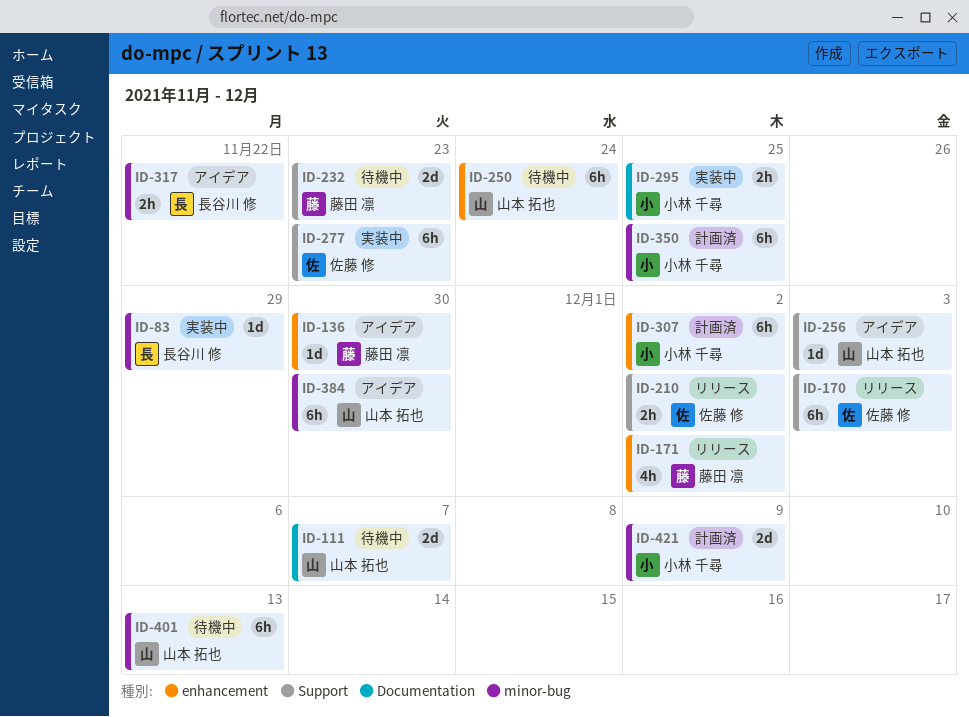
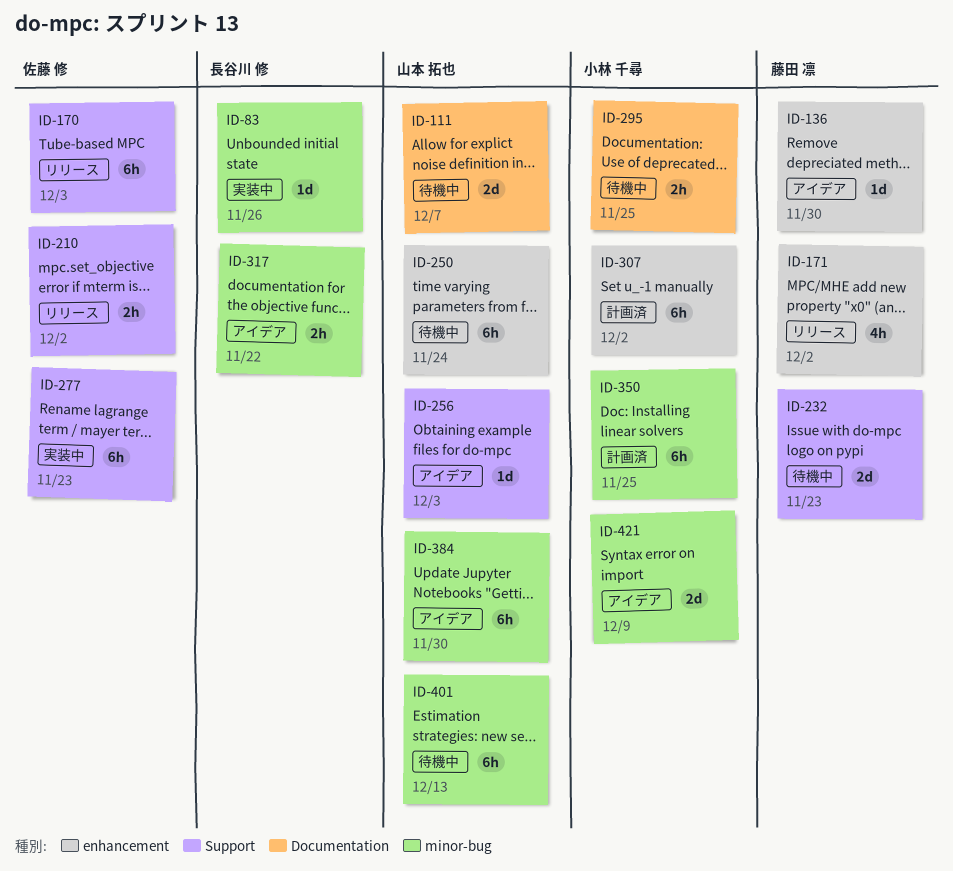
ID-83, due: Nov 29 -> Nov 26
ID-295, status: 実装中 -> 待機中
ID-421, status: 計画済 -> アイデア

